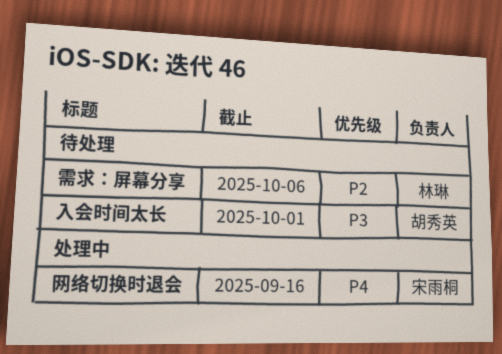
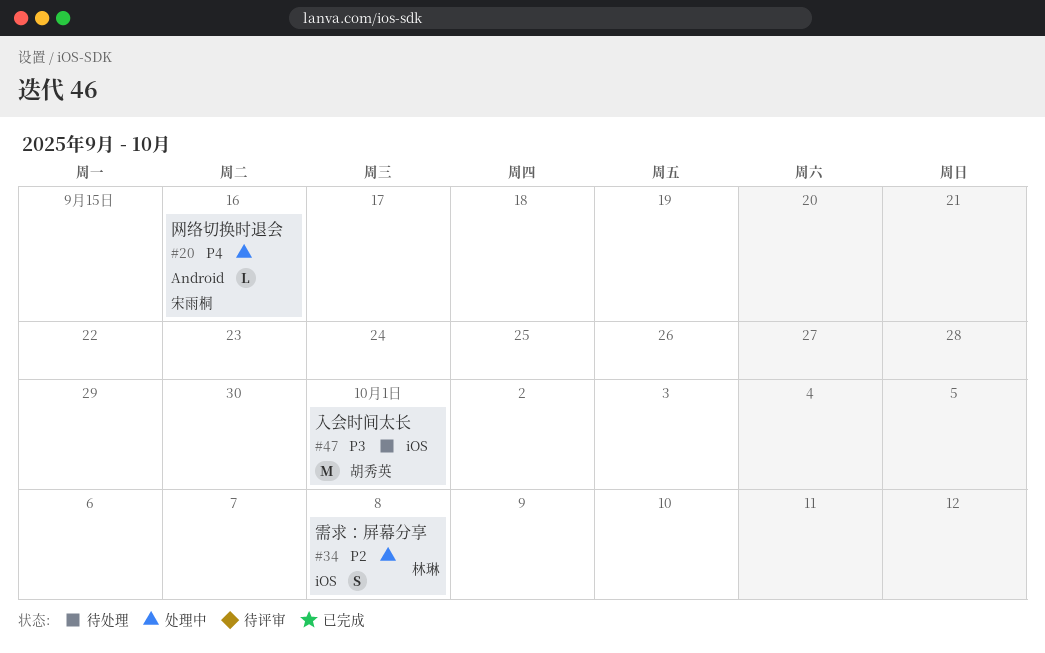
需求：屏幕分享, status: 待处理 -> 处理中
需求：屏幕分享, due: Oct 6 -> Oct 8

